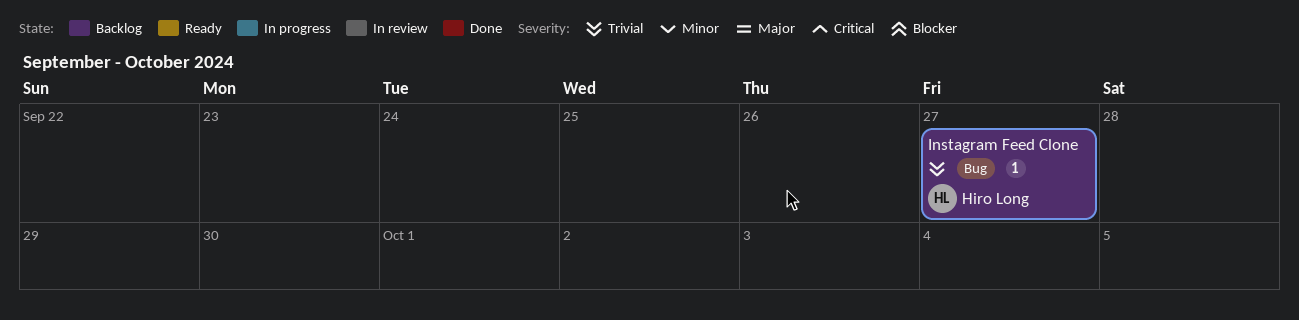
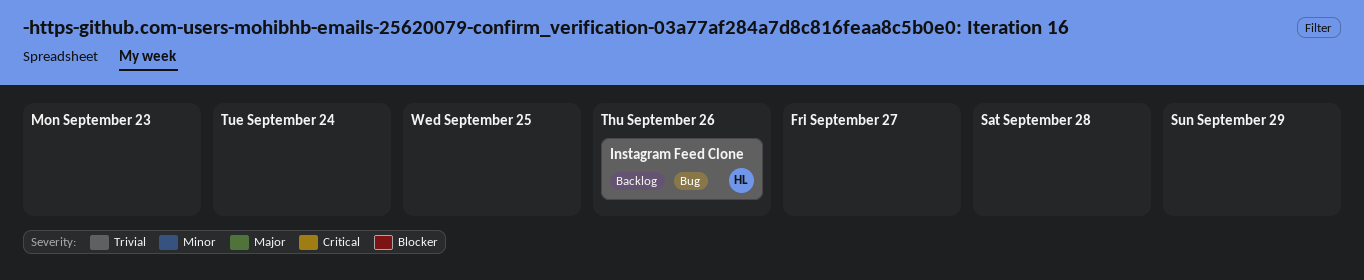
Instagram Feed Clone, due: Sep 27 -> Sep 26

